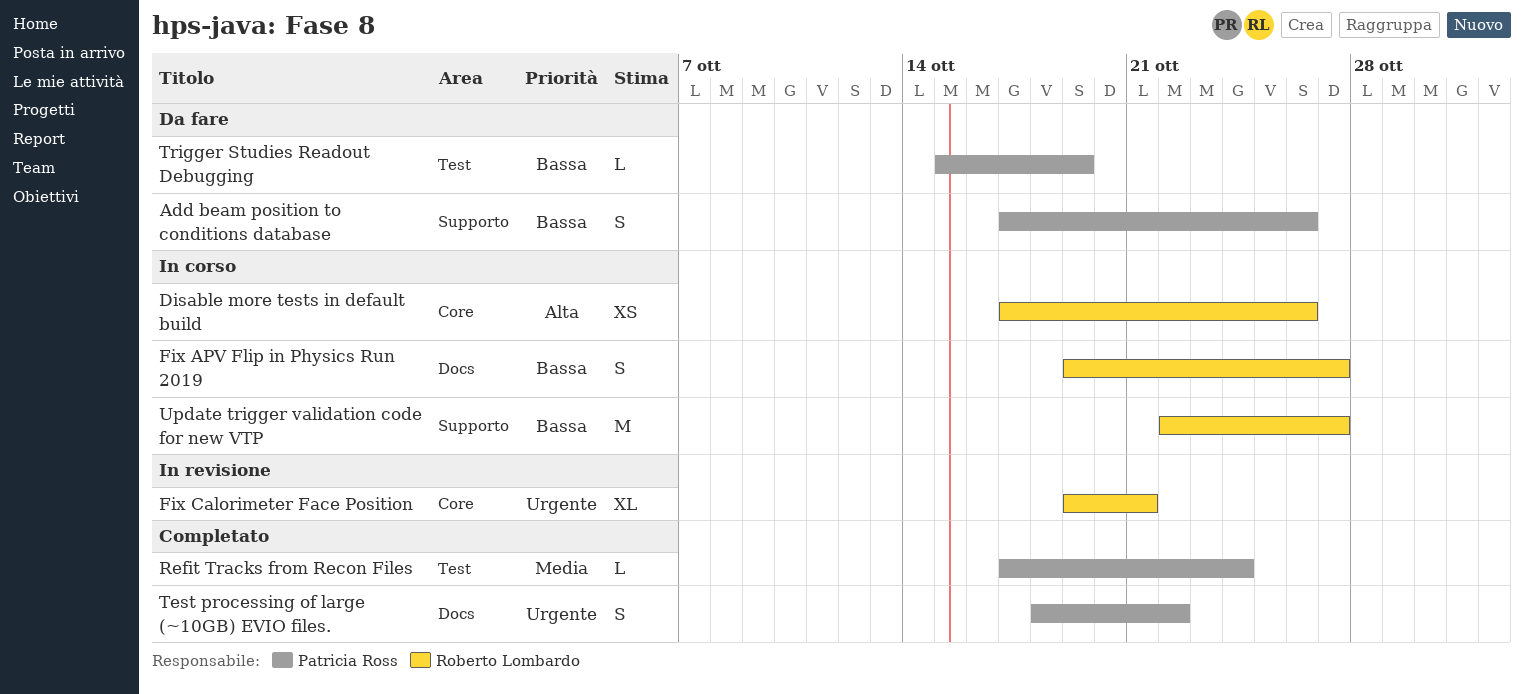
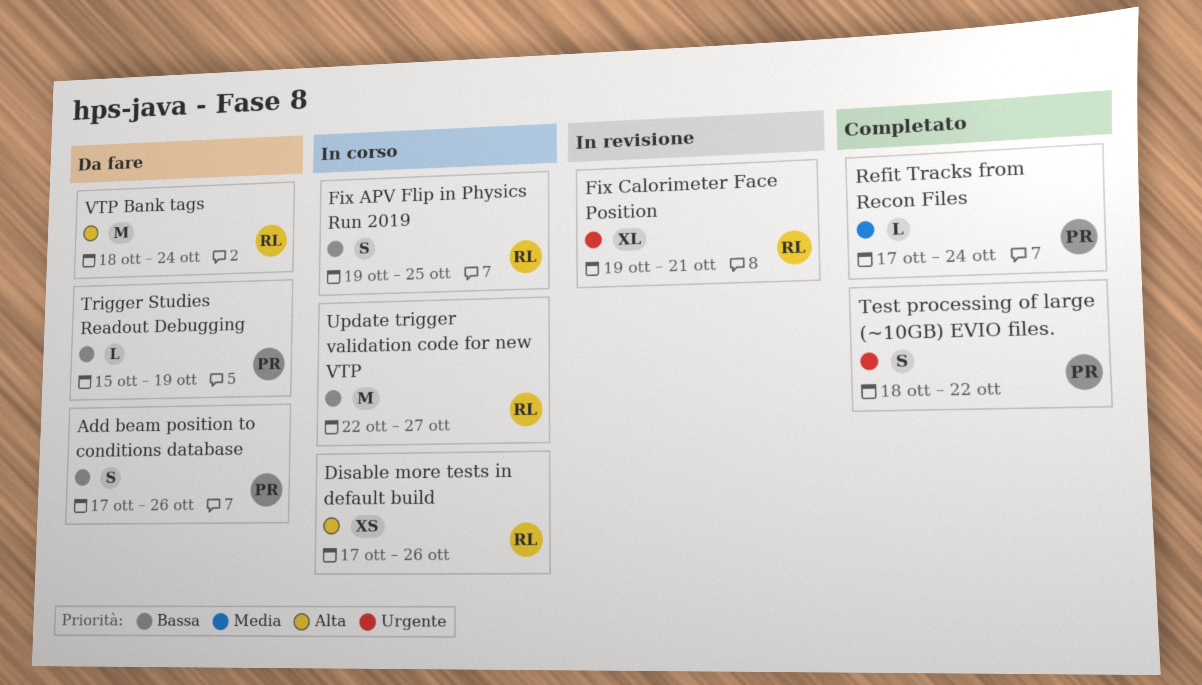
Fix APV Flip in Physics Run 2019, due: Oct 27 -> Oct 25
VTP Bank tags: none -> present

